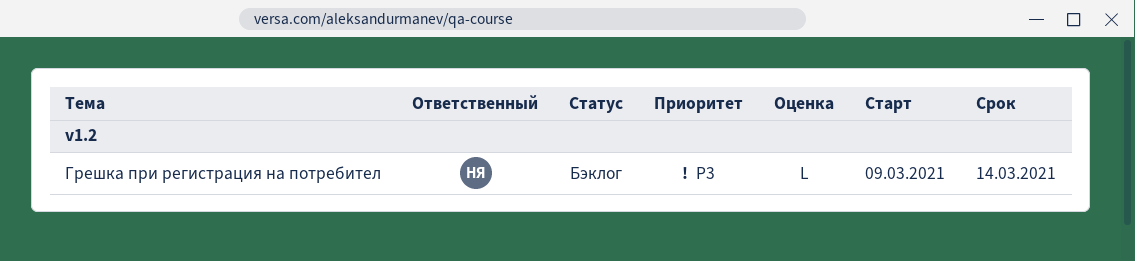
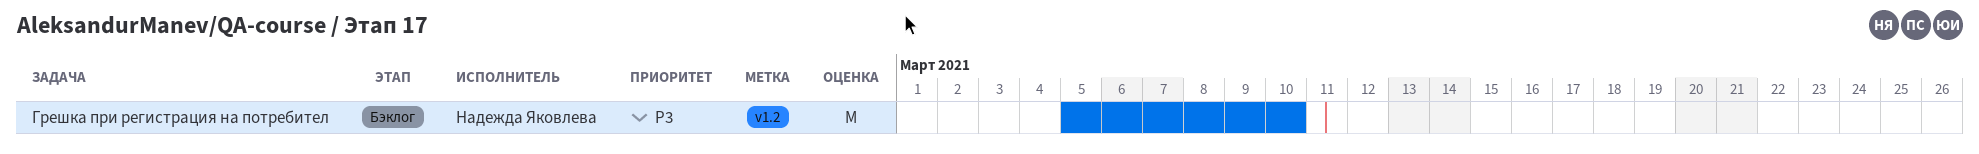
Грешка при регистрация на потребител, estimate: L -> M
Грешка при регистрация на потребител, start: Mar 9 -> Mar 5
Грешка при регистрация на потребител, due: Mar 14 -> Mar 10

